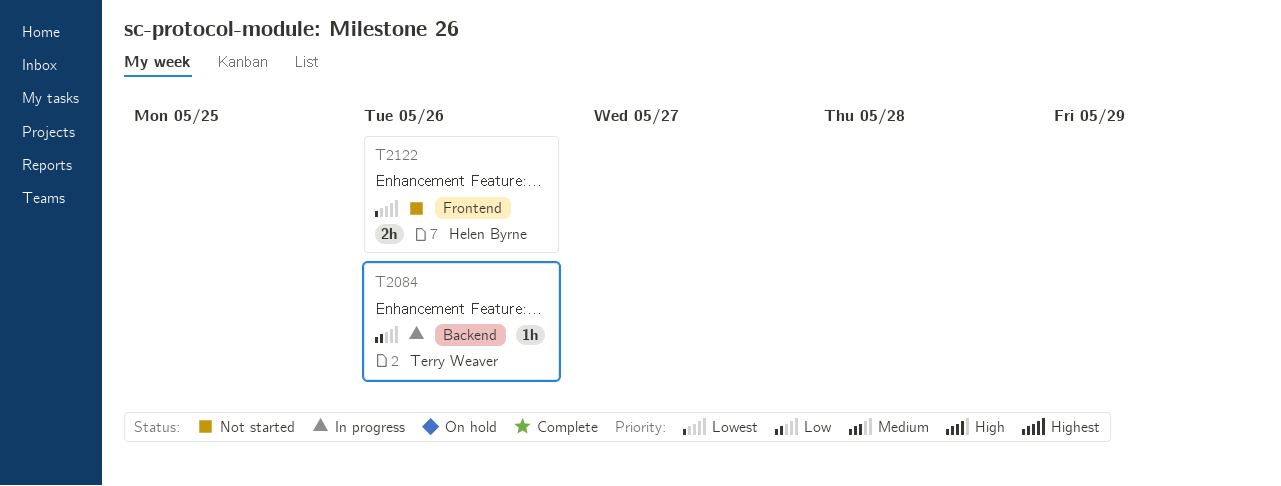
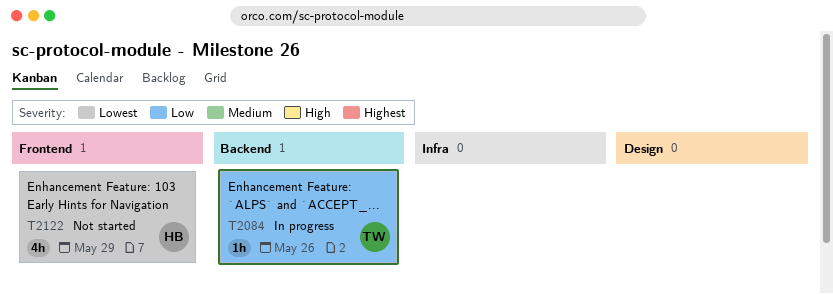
T2122, estimate: 2h -> 4h
T2122, due: May 26 -> May 29

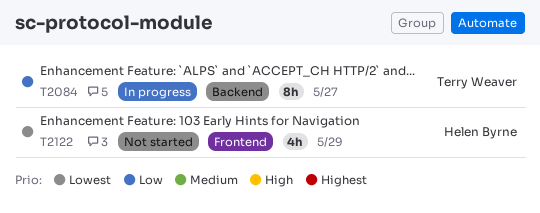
T2084, estimate: 1h -> 8h
T2084, due: May 26 -> May 27

